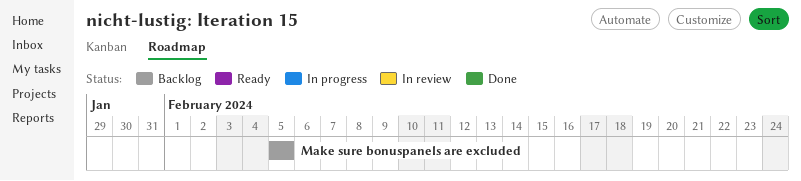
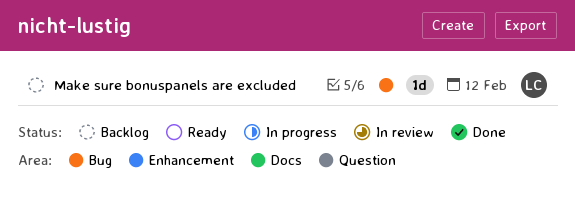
Make sure bonuspanels are excluded, due: Feb 5 -> Feb 12

